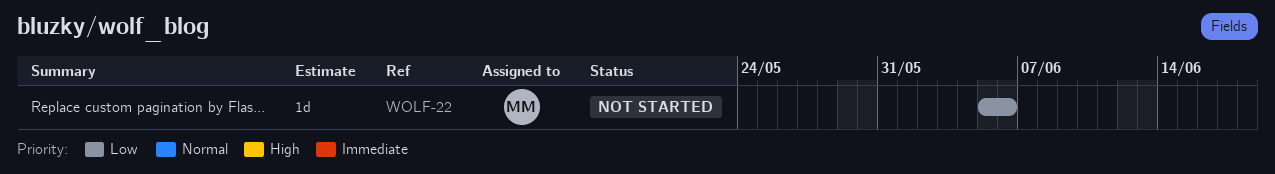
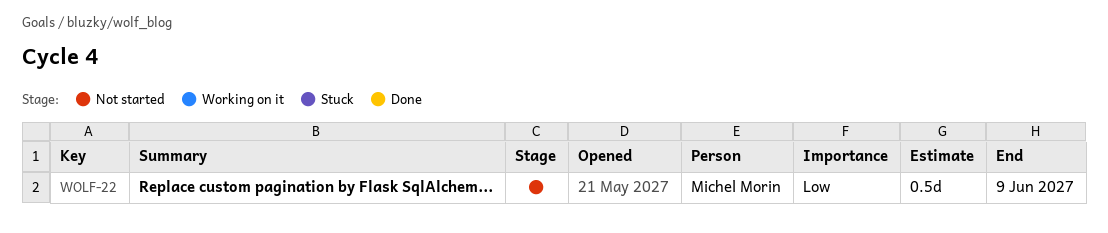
WOLF-22, estimate: 1d -> 0.5d
WOLF-22, due: Jun 6 -> Jun 9

